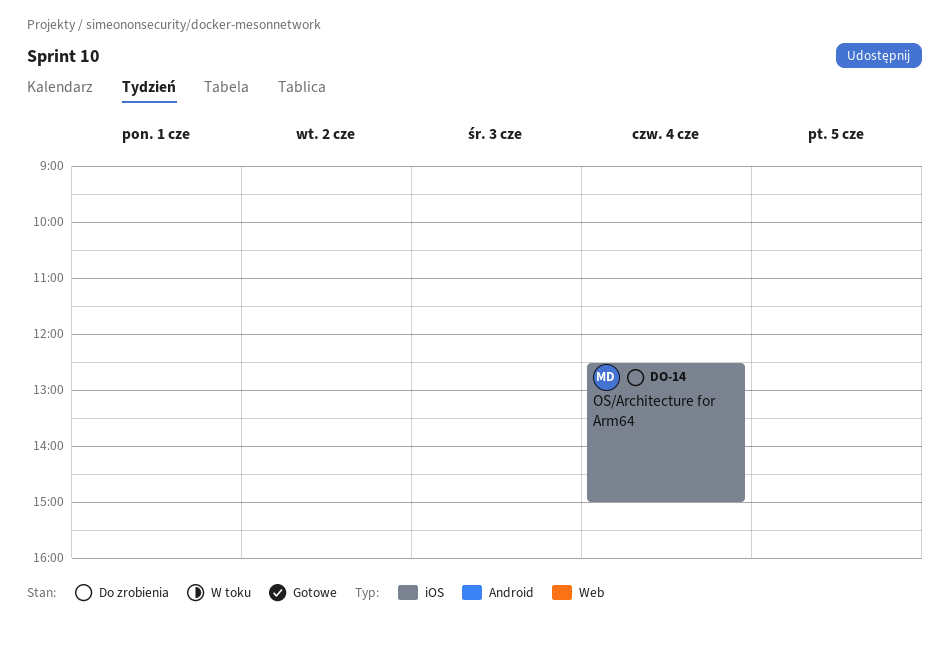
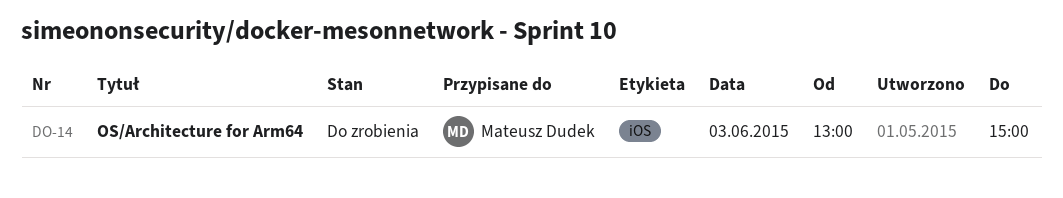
DO-14, day: Jun 4 -> Jun 3
DO-14, begins: 12:30 -> 13:00

